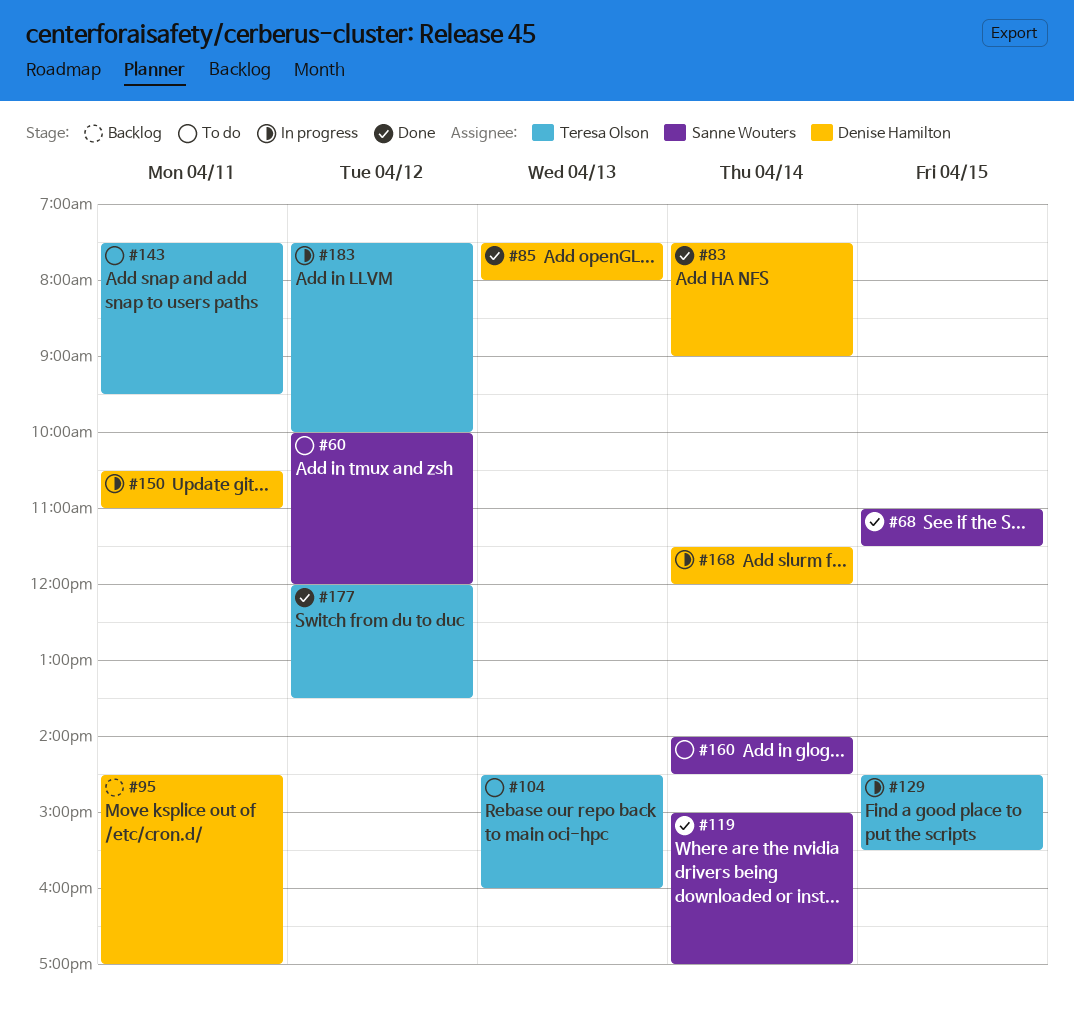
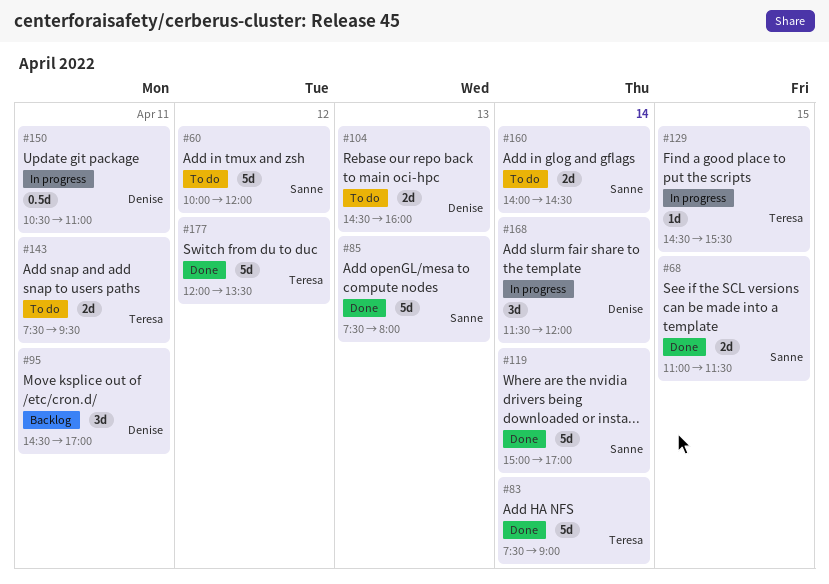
#83, owner: Denise Hamilton -> Teresa Olson
#85, owner: Denise Hamilton -> Sanne Wouters
#104, owner: Teresa Olson -> Denise Hamilton
#183: present -> none

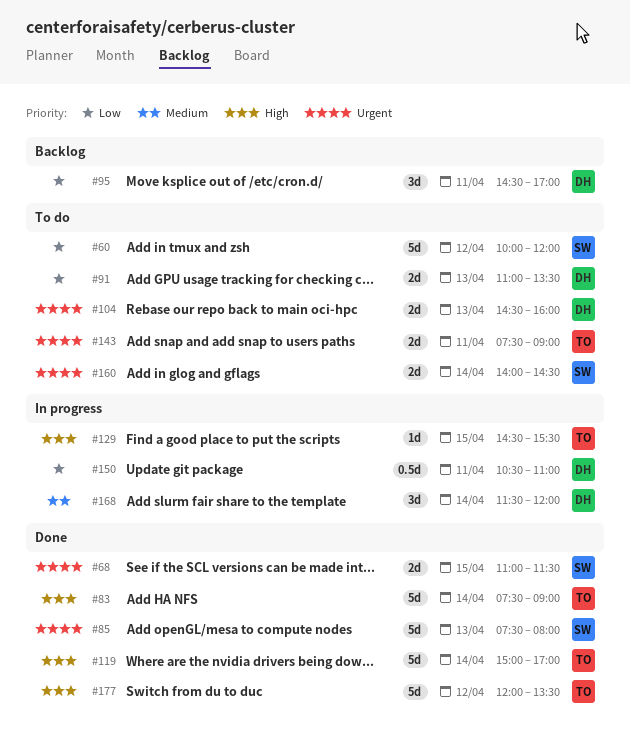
#91: none -> present
#119, owner: Sanne -> Teresa
#143, ends: 09:30 -> 09:00

